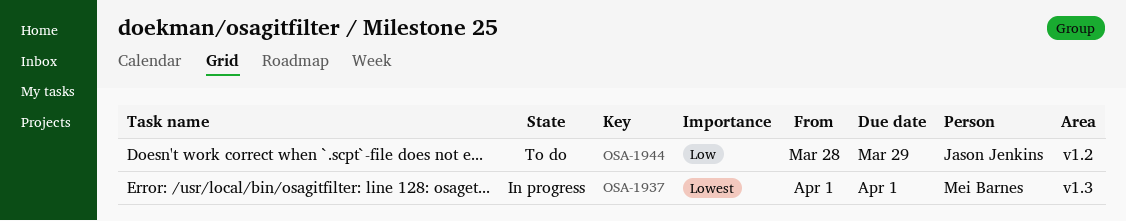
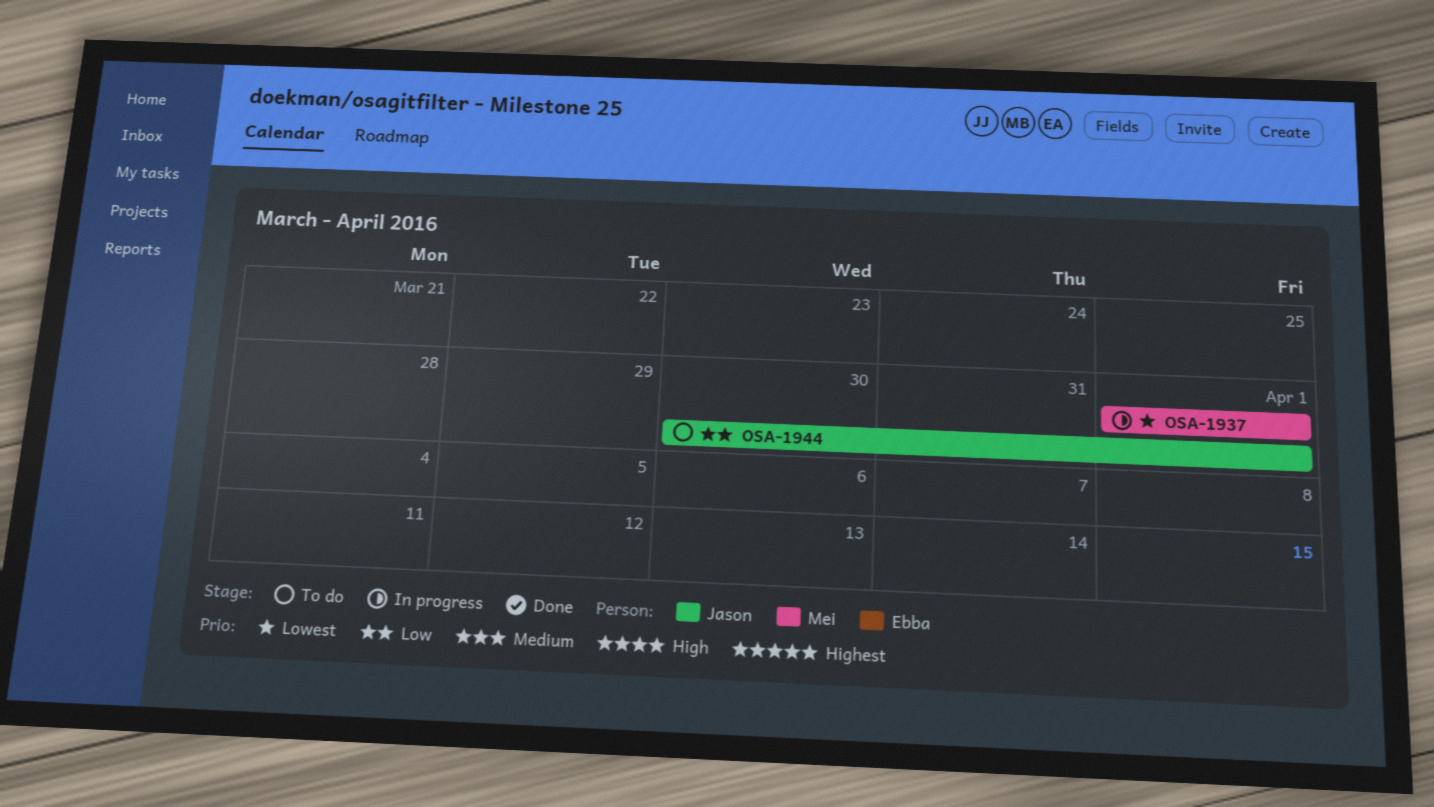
OSA-1944, start: Mar 28 -> Mar 30
OSA-1944, due: Mar 29 -> Apr 1

